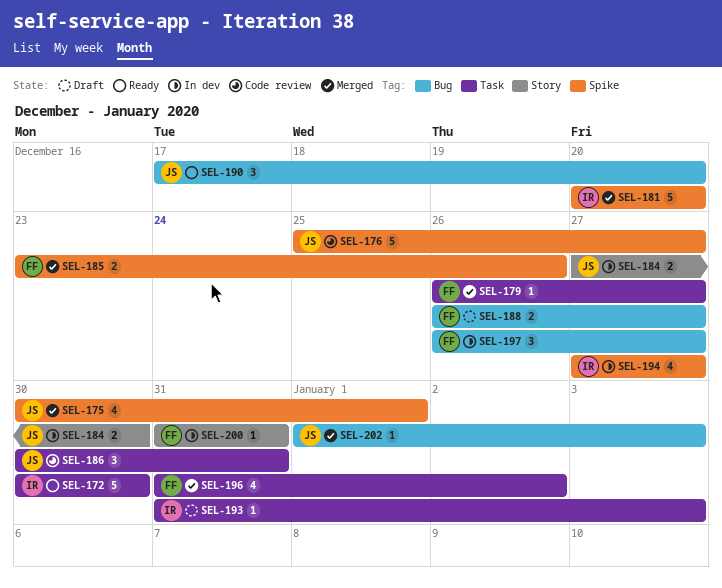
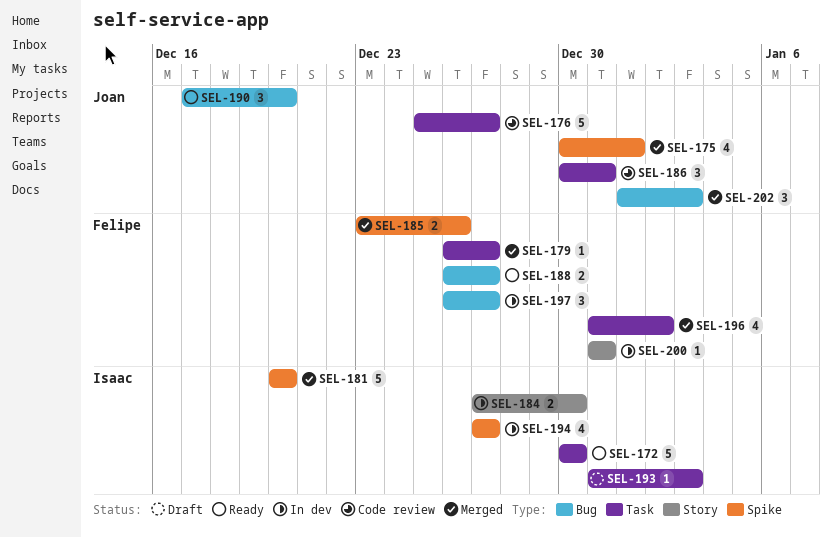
SEL-176, label: Spike -> Task
SEL-184, owner: Joan -> Isaac
SEL-188, status: Draft -> Ready
SEL-202, estimate: 1 -> 3

